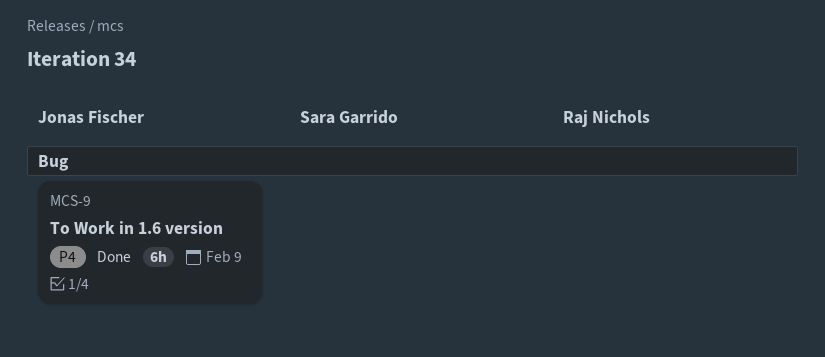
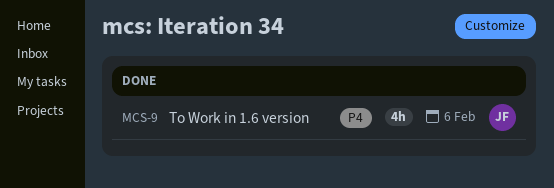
MCS-9, estimate: 6h -> 4h
MCS-9, due: Feb 9 -> Feb 6

